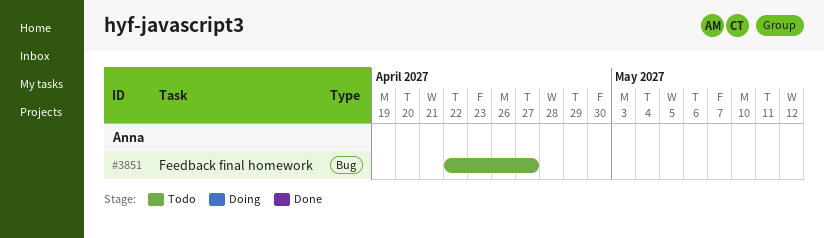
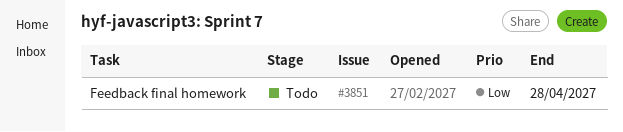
#3851, due: Apr 27 -> Apr 28

